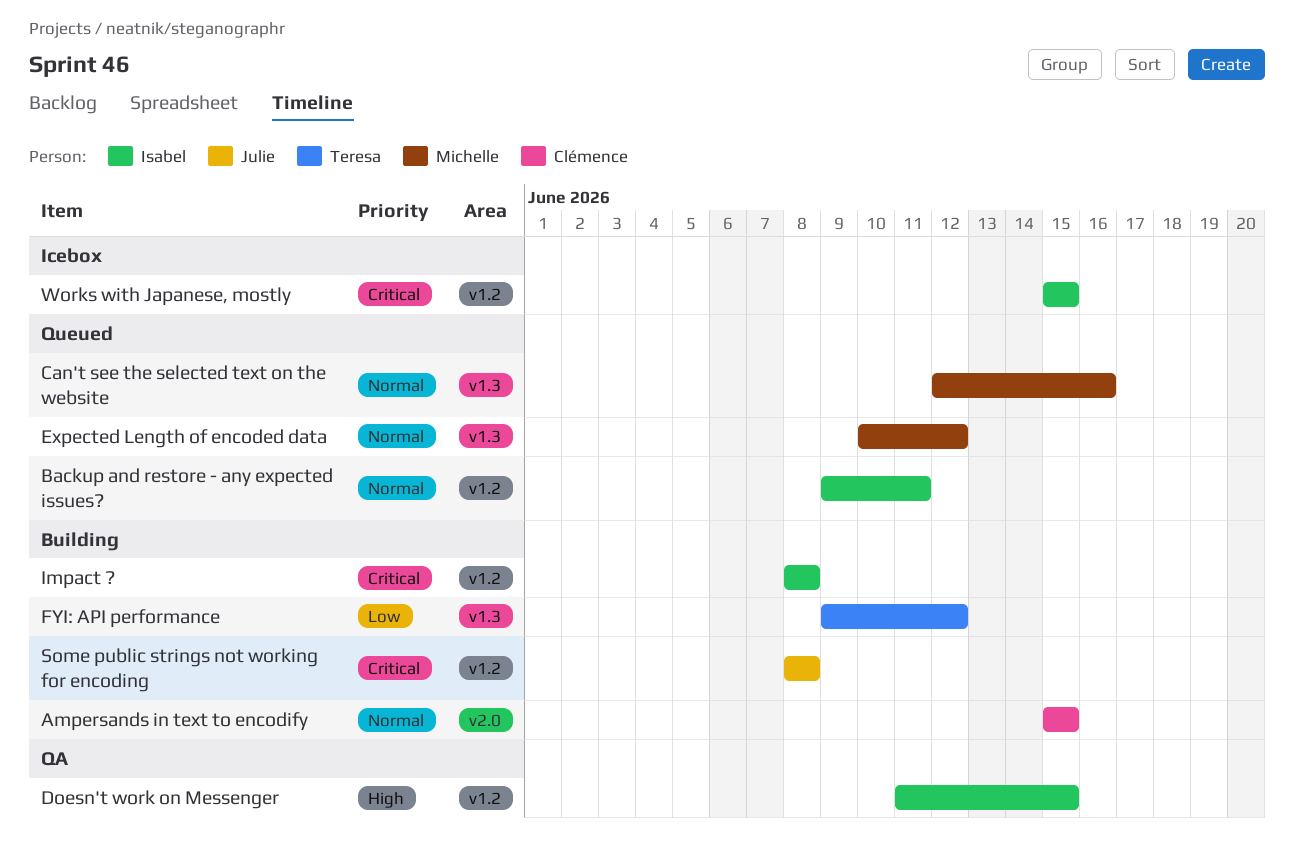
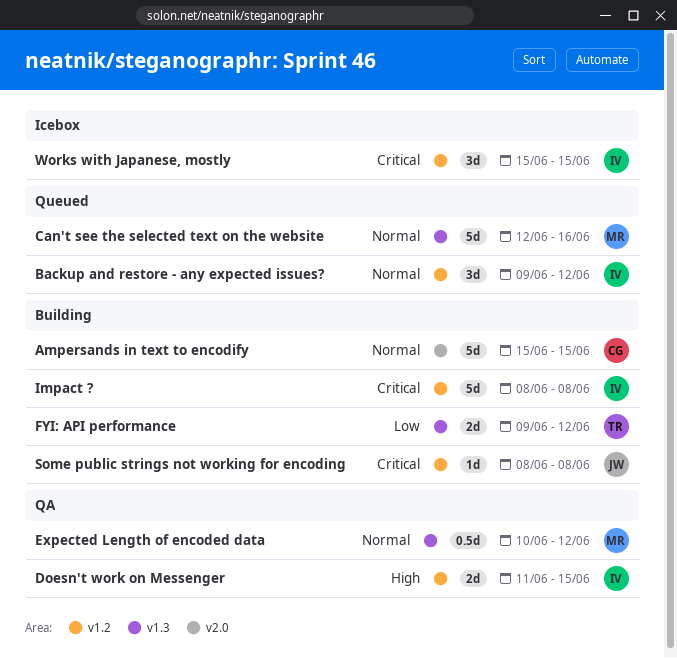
Backup and restore - any expected issues?, due: Jun 11 -> Jun 12
Expected Length of encoded data, status: Queued -> QA

